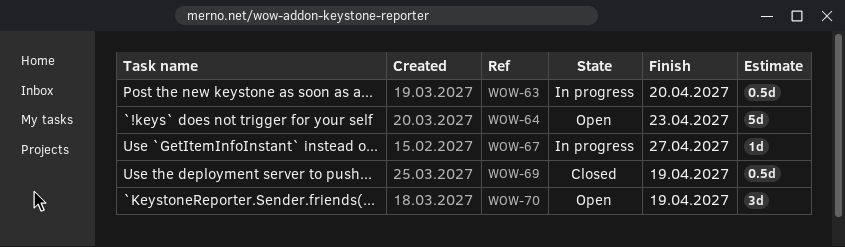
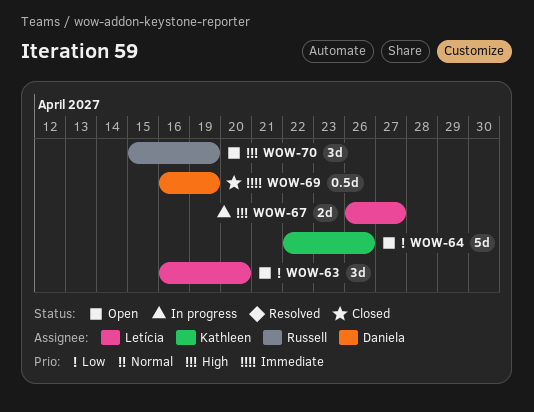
WOW-63, status: In progress -> Open
WOW-63, estimate: 0.5d -> 3d
WOW-64, due: Apr 23 -> Apr 26
WOW-67, estimate: 1d -> 2d

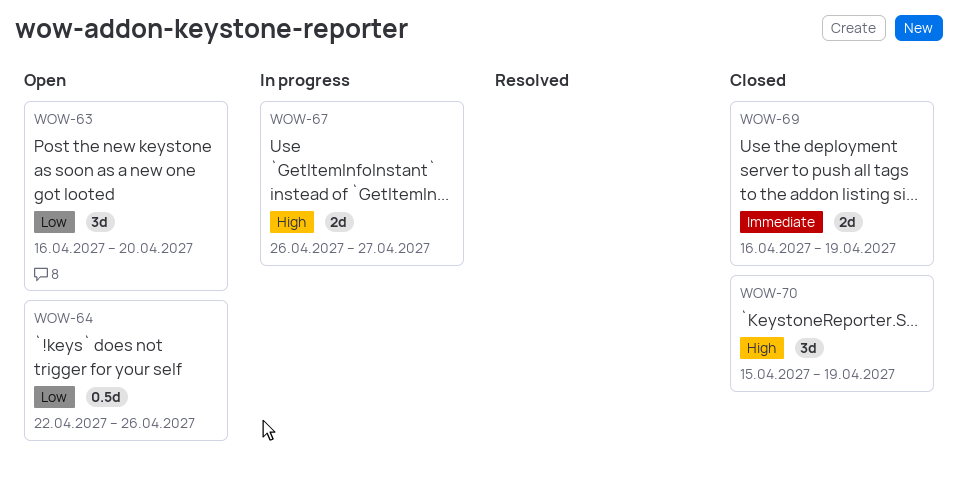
WOW-64, estimate: 5d -> 0.5d
WOW-69, estimate: 0.5d -> 2d
WOW-70, status: Open -> Closed

